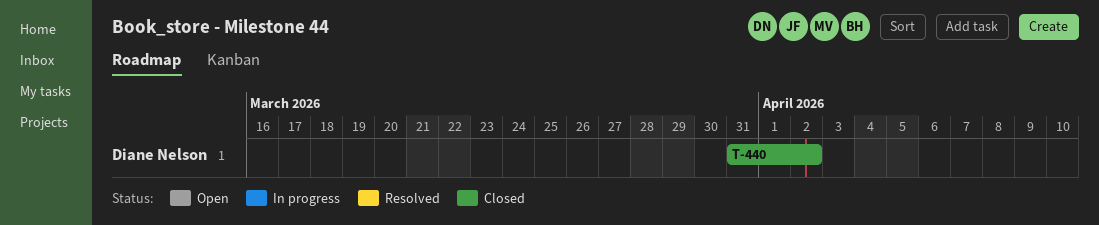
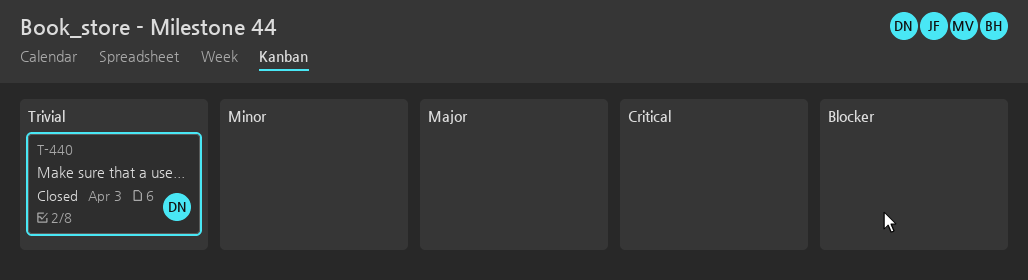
T-440, due: Apr 2 -> Apr 3

